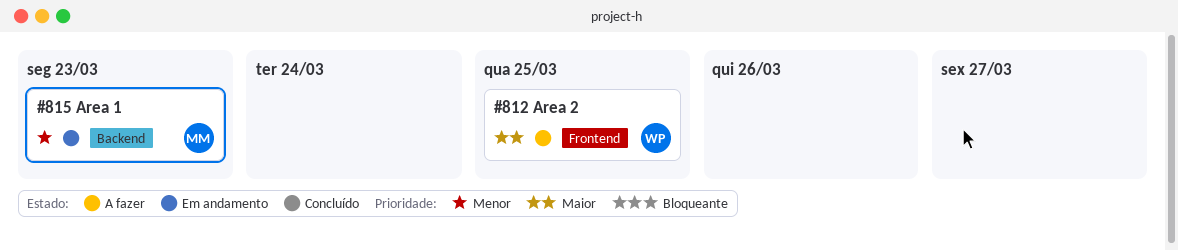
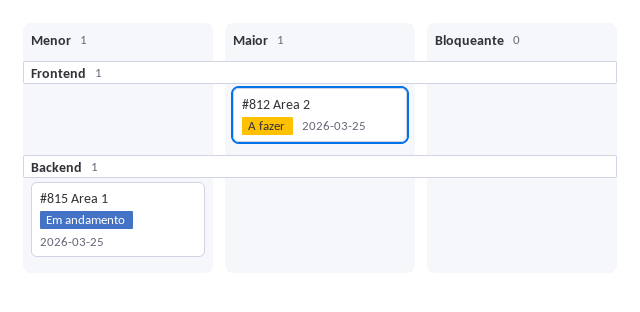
#815, due: Mar 23 -> Mar 25

